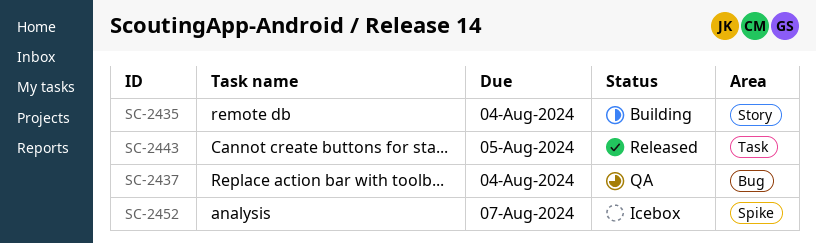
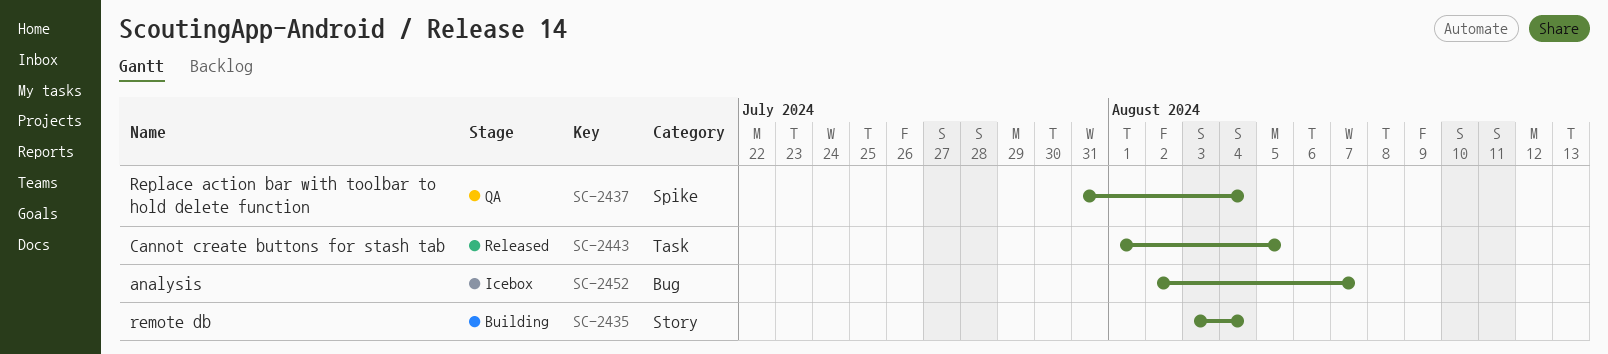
SC-2437, label: Bug -> Spike
SC-2452, label: Spike -> Bug

